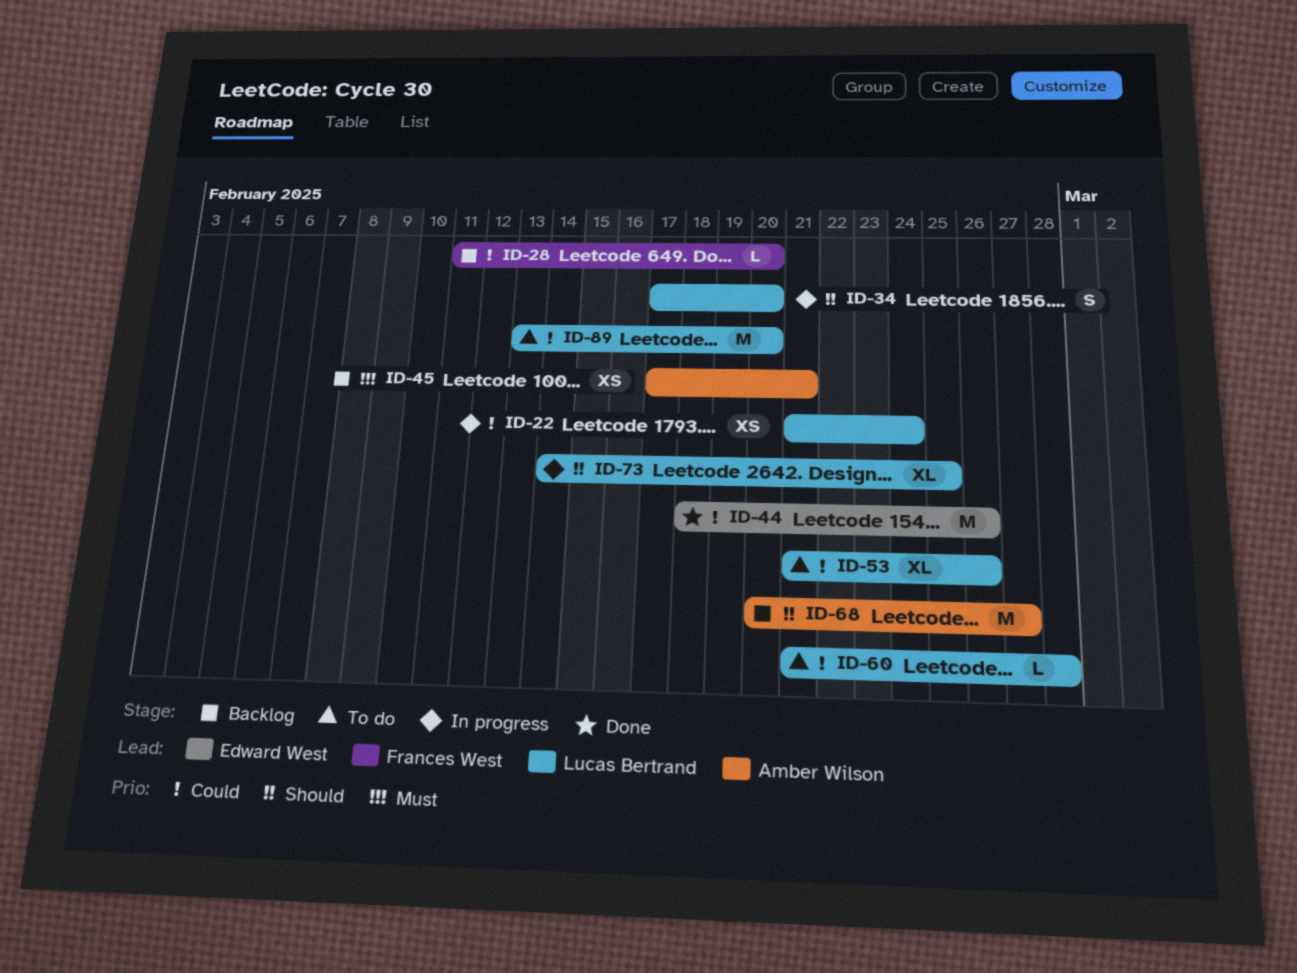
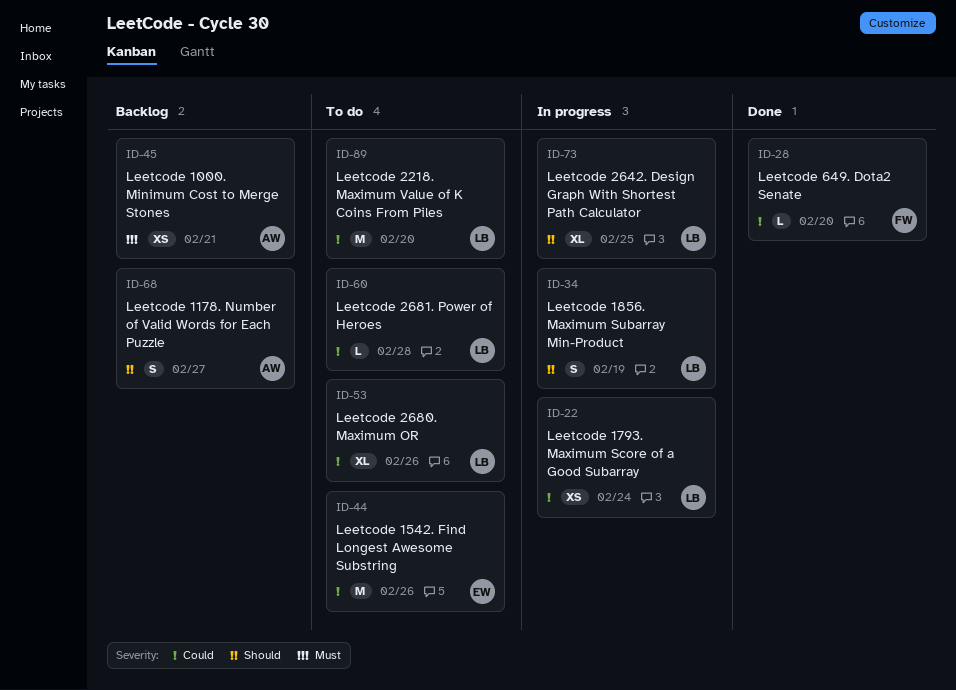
ID-28, status: Backlog -> Done
ID-34, due: Feb 20 -> Feb 19
ID-44, status: Done -> To do
ID-68, estimate: M -> S

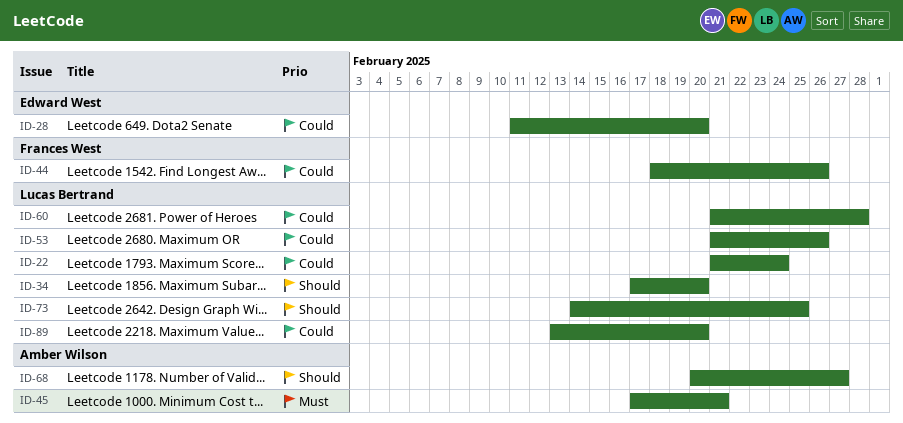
ID-28, owner: Frances West -> Edward West
ID-34, due: Feb 19 -> Feb 20
ID-44, owner: Edward West -> Frances West

